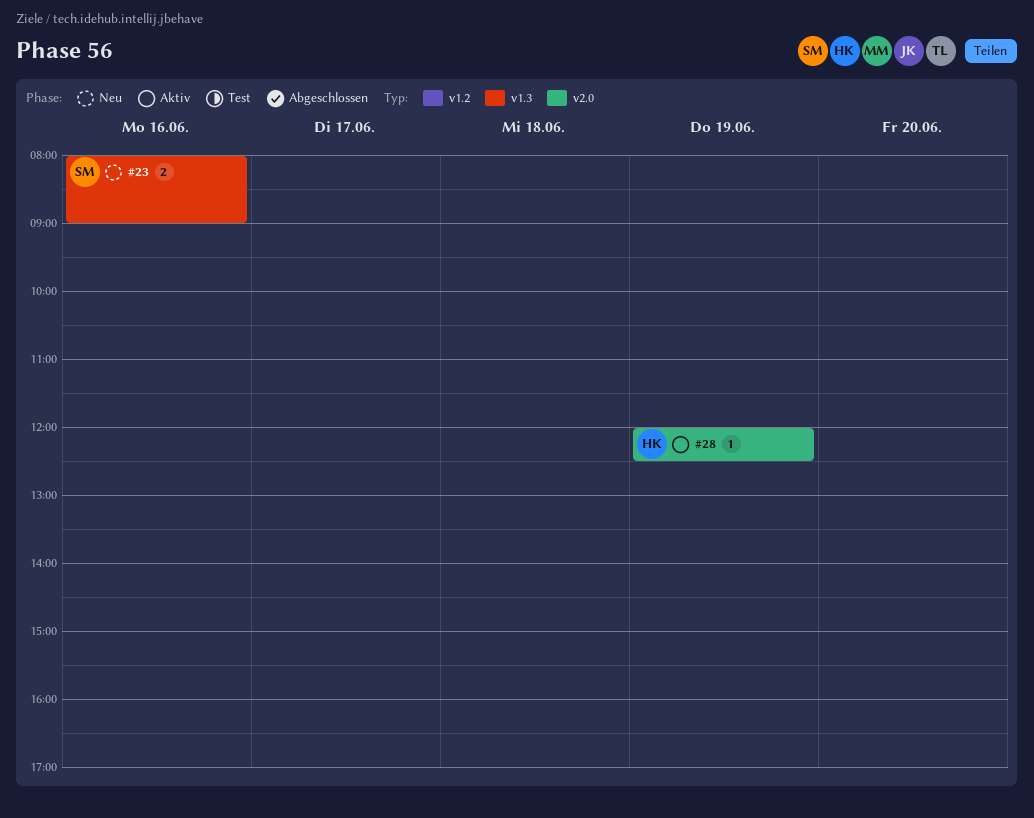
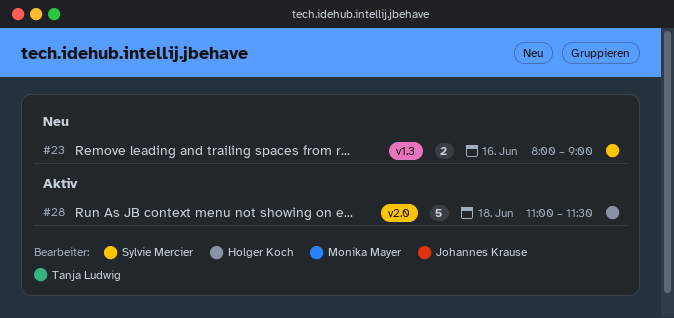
#28, estimate: 1 -> 5
#28, day: Jun 19 -> Jun 18
#28, begins: 12:00 -> 11:00
#28, ends: 12:30 -> 11:30

